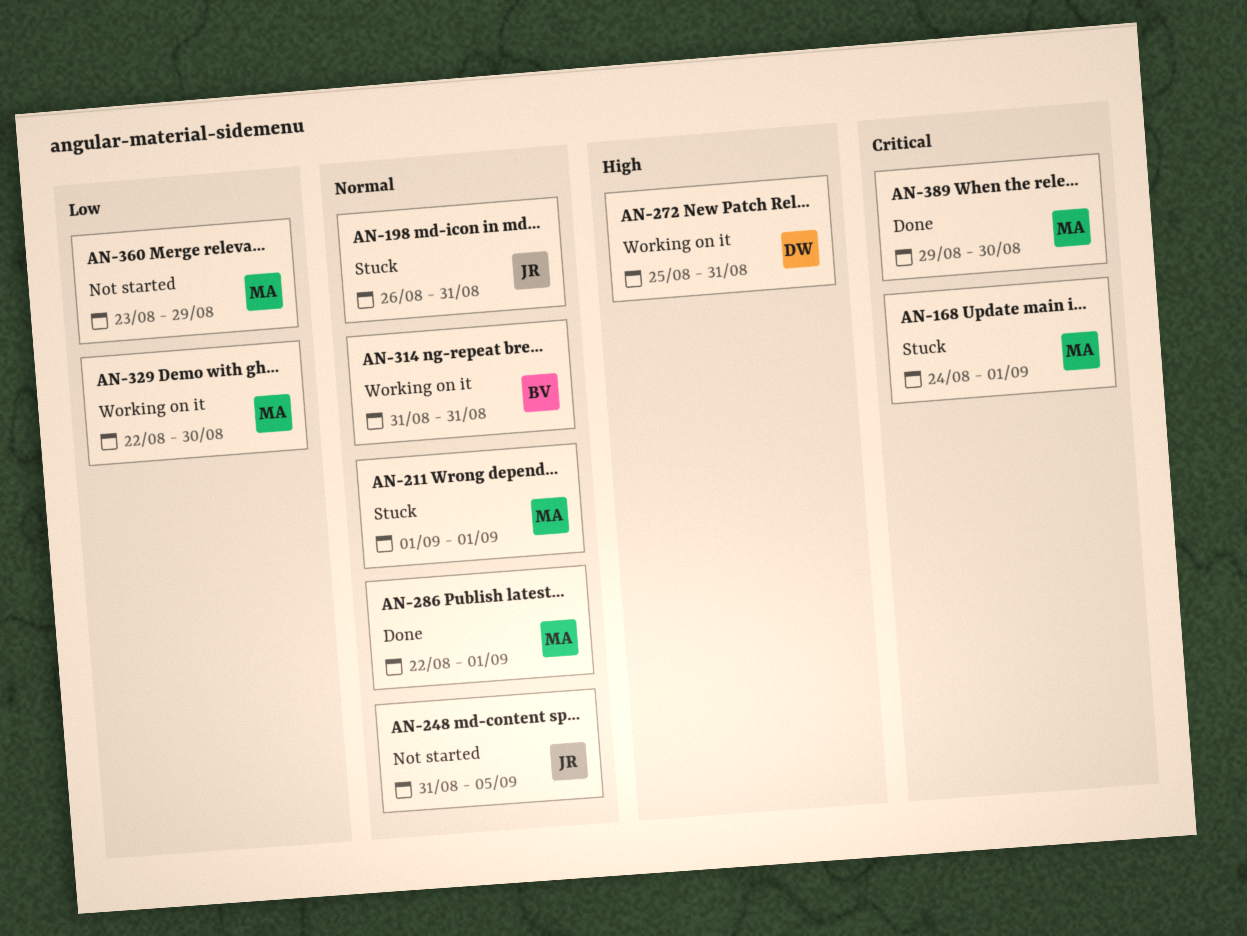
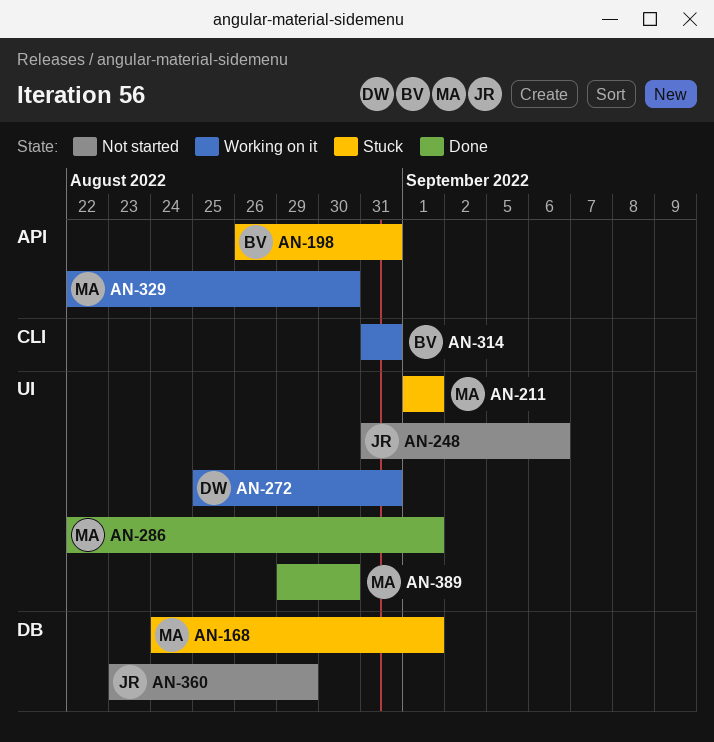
AN-198, owner: JR -> BV
AN-248, due: Sep 5 -> Sep 6
AN-360, owner: MA -> JR

